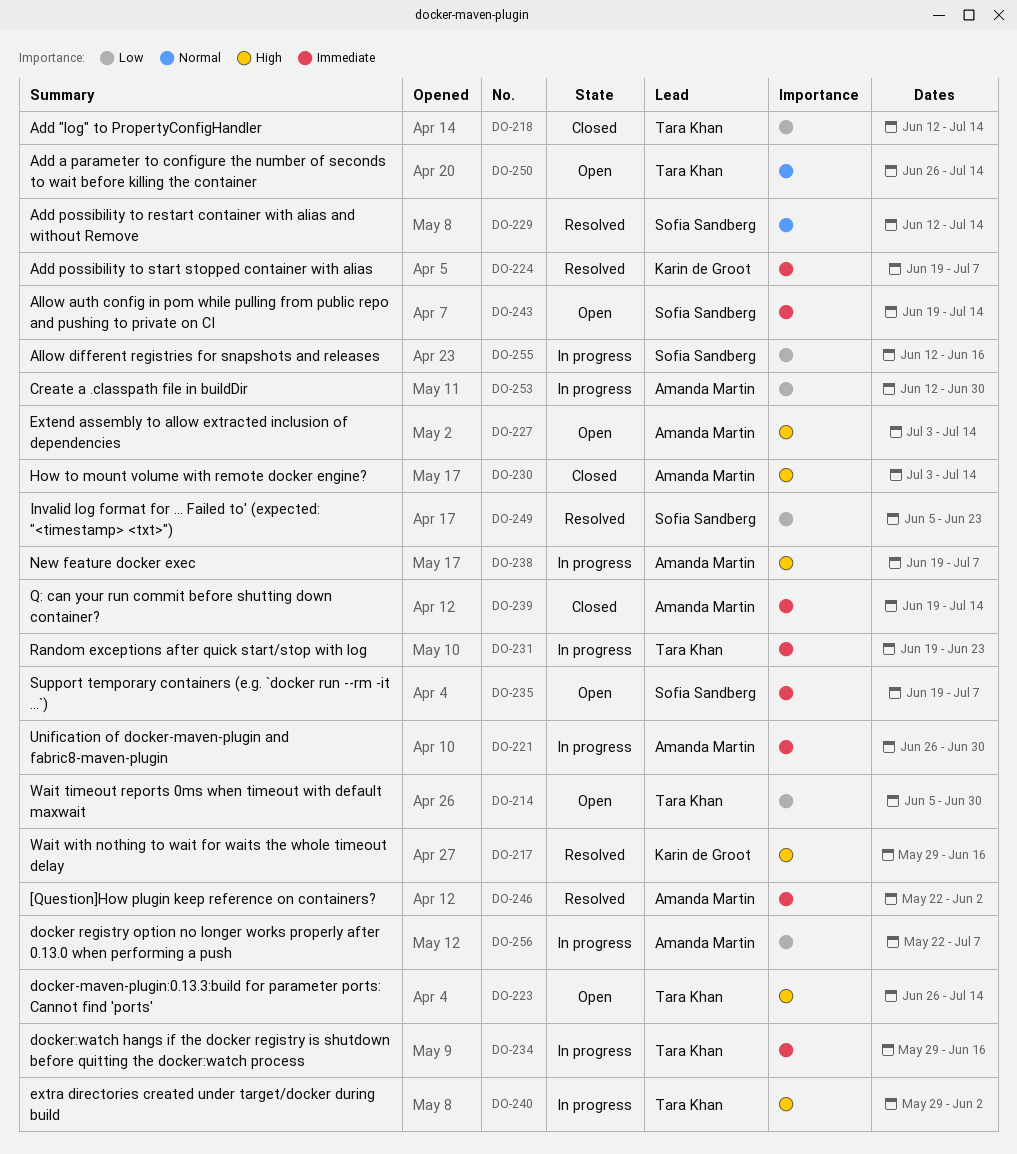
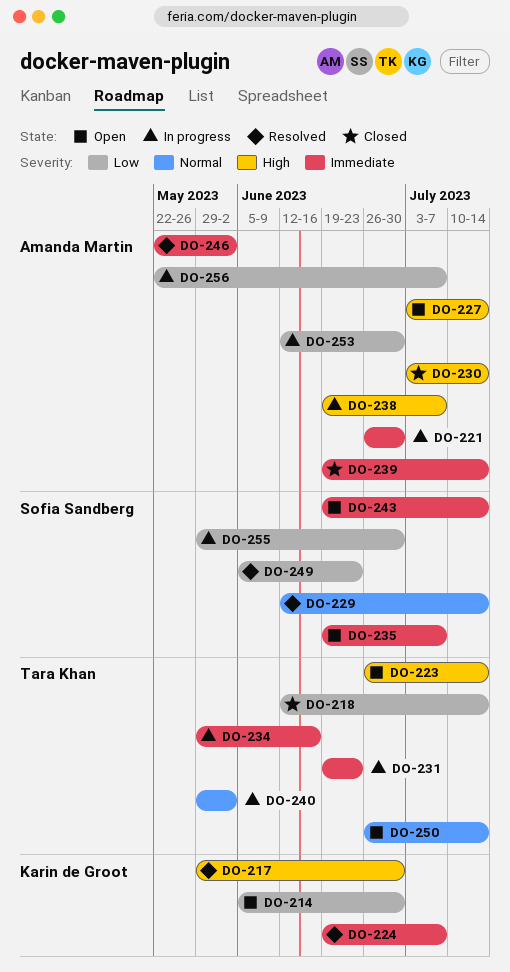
DO-214, owner: Tara Khan -> Karin de Groot
DO-217, due: Jun 16 -> Jun 30
DO-240, priority: High -> Normal
DO-255, start: Jun 12 -> May 29
DO-255, due: Jun 16 -> Jun 30

